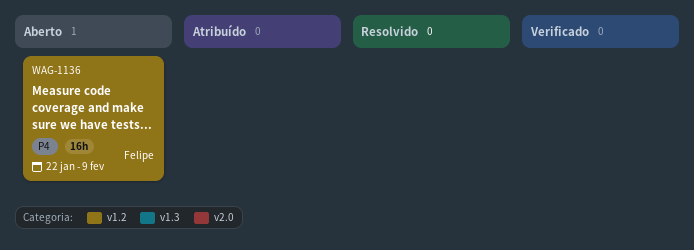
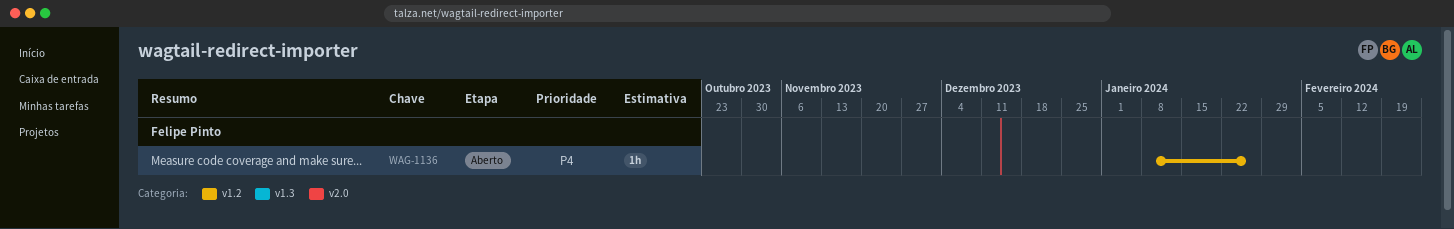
WAG-1136, estimate: 16h -> 1h
WAG-1136, start: Jan 22 -> Jan 8
WAG-1136, due: Feb 9 -> Jan 26

